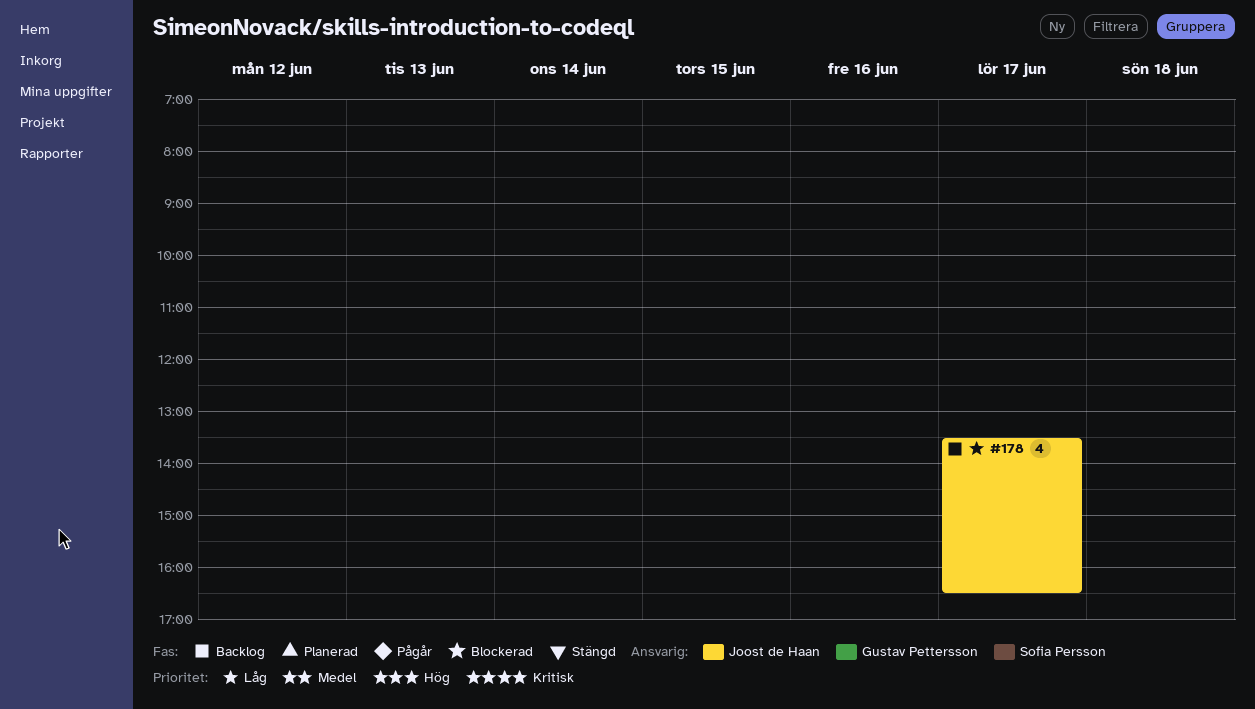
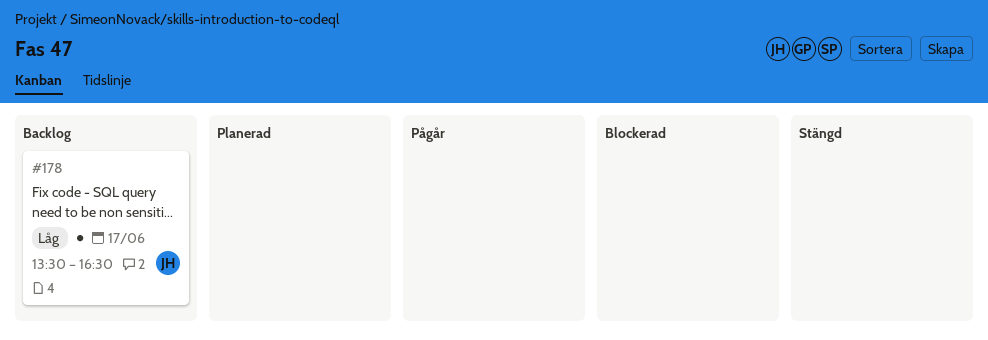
#178, estimate: 4 -> 1

